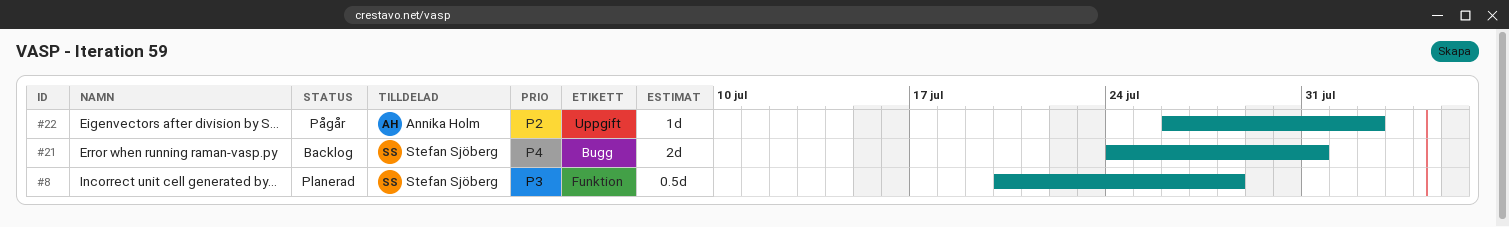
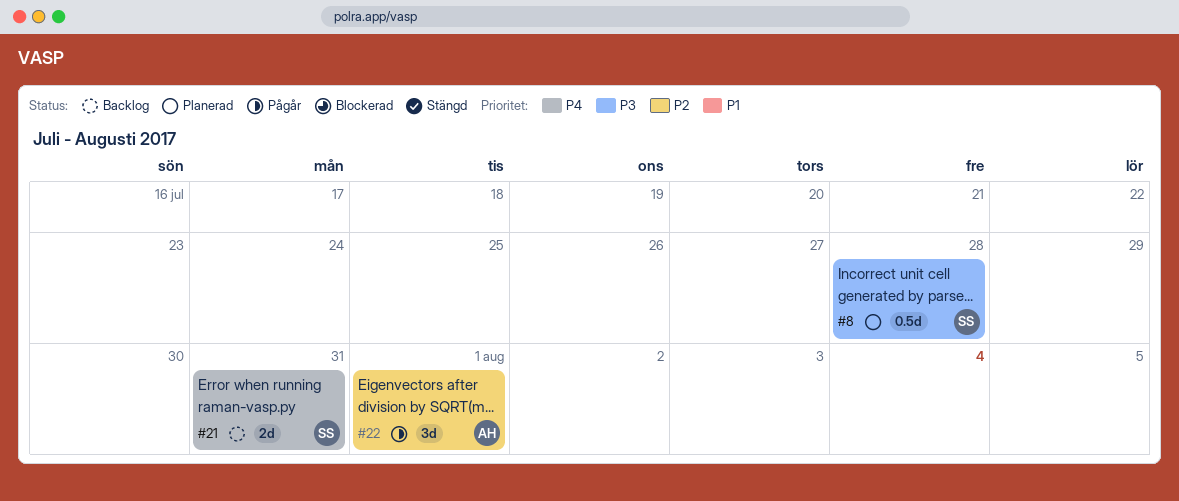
#22, estimate: 1d -> 3d
#22, due: Aug 2 -> Aug 1

